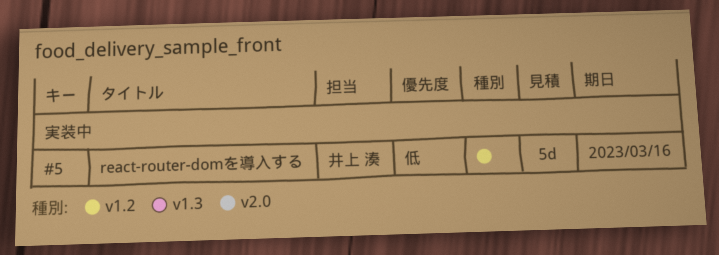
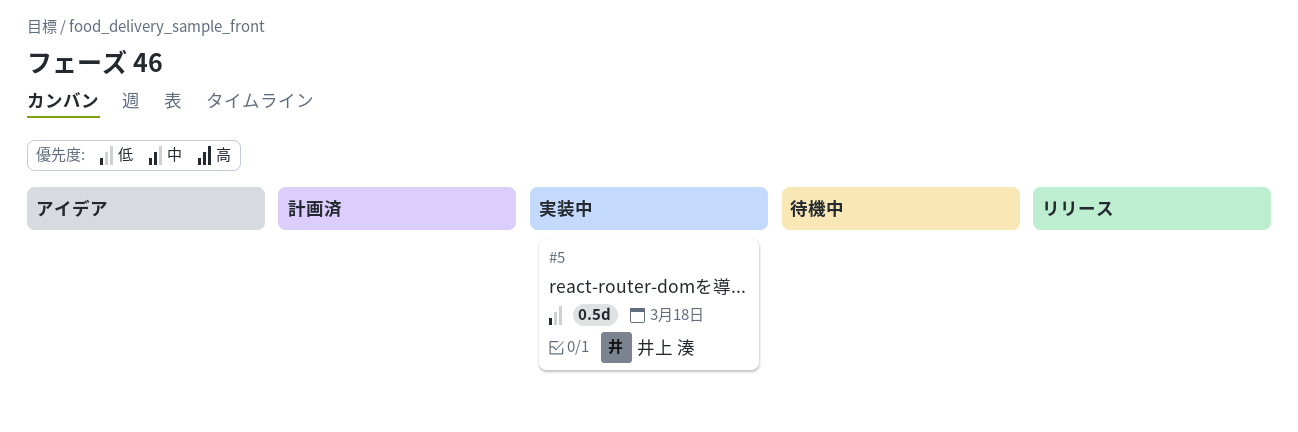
#5, estimate: 5d -> 0.5d
#5, due: Mar 16 -> Mar 18

